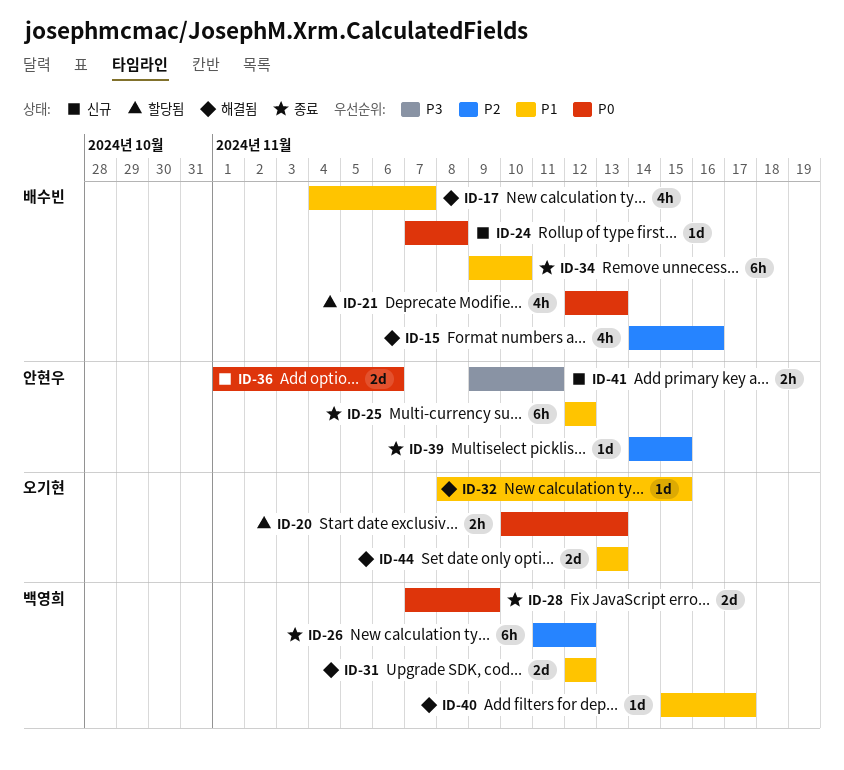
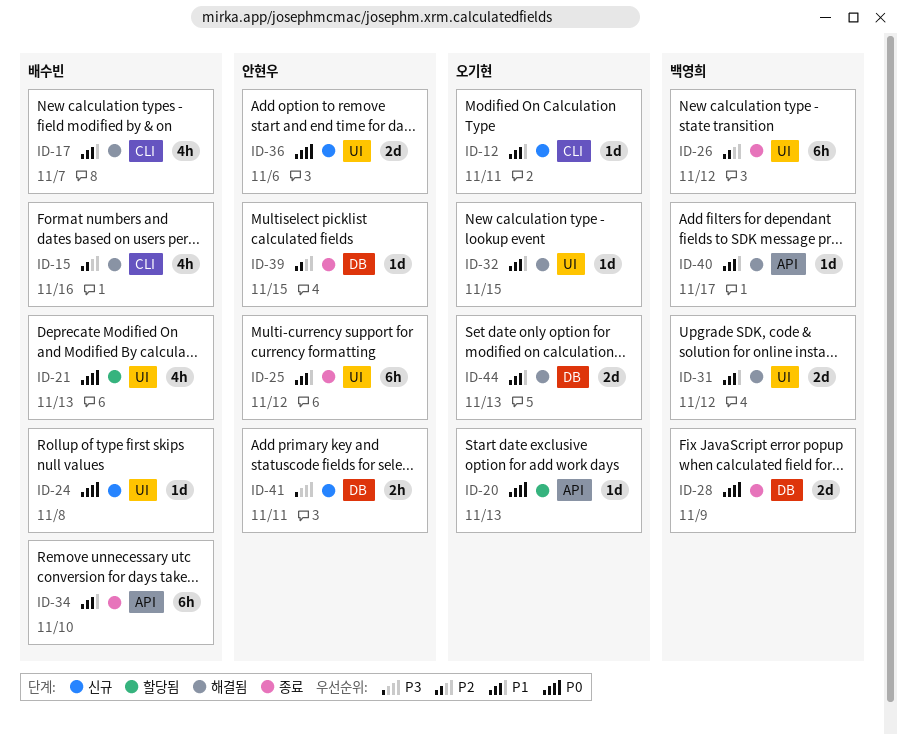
ID-12: none -> present
ID-20, estimate: 2h -> 1d

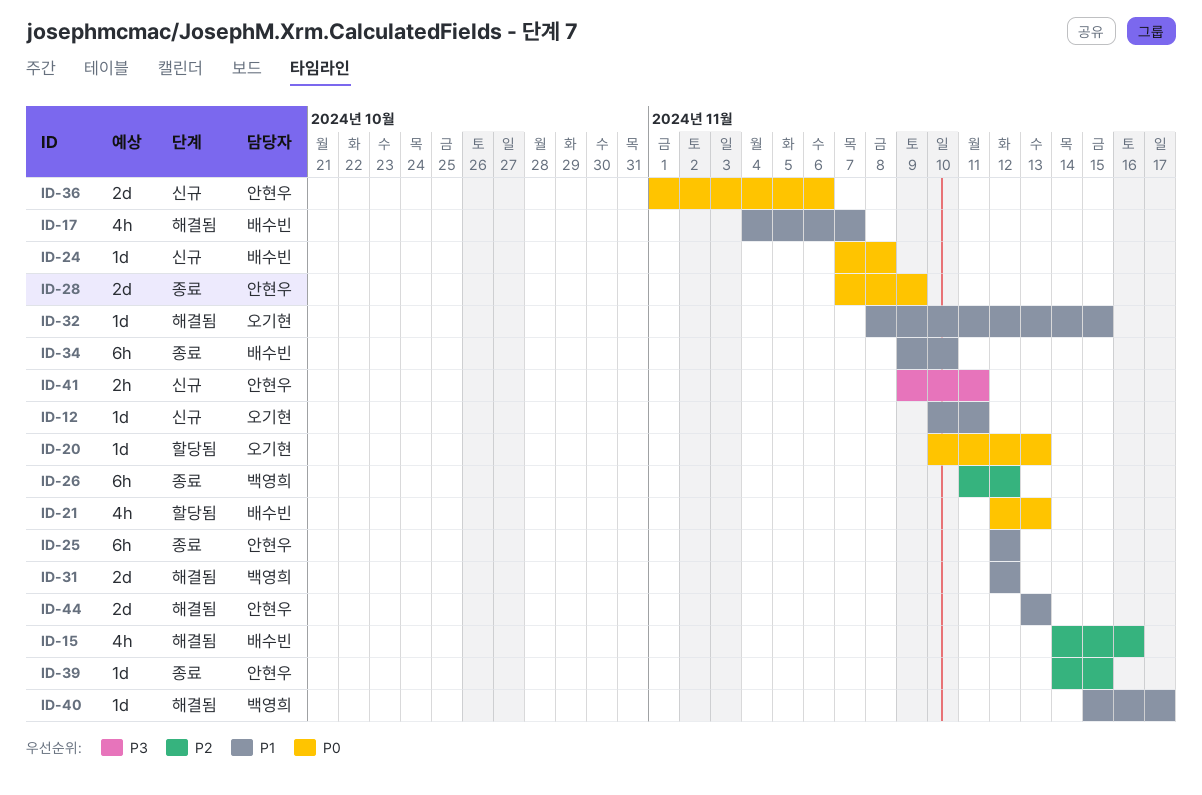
ID-28, owner: 백영희 -> 안현우
ID-44, owner: 오기현 -> 안현우

